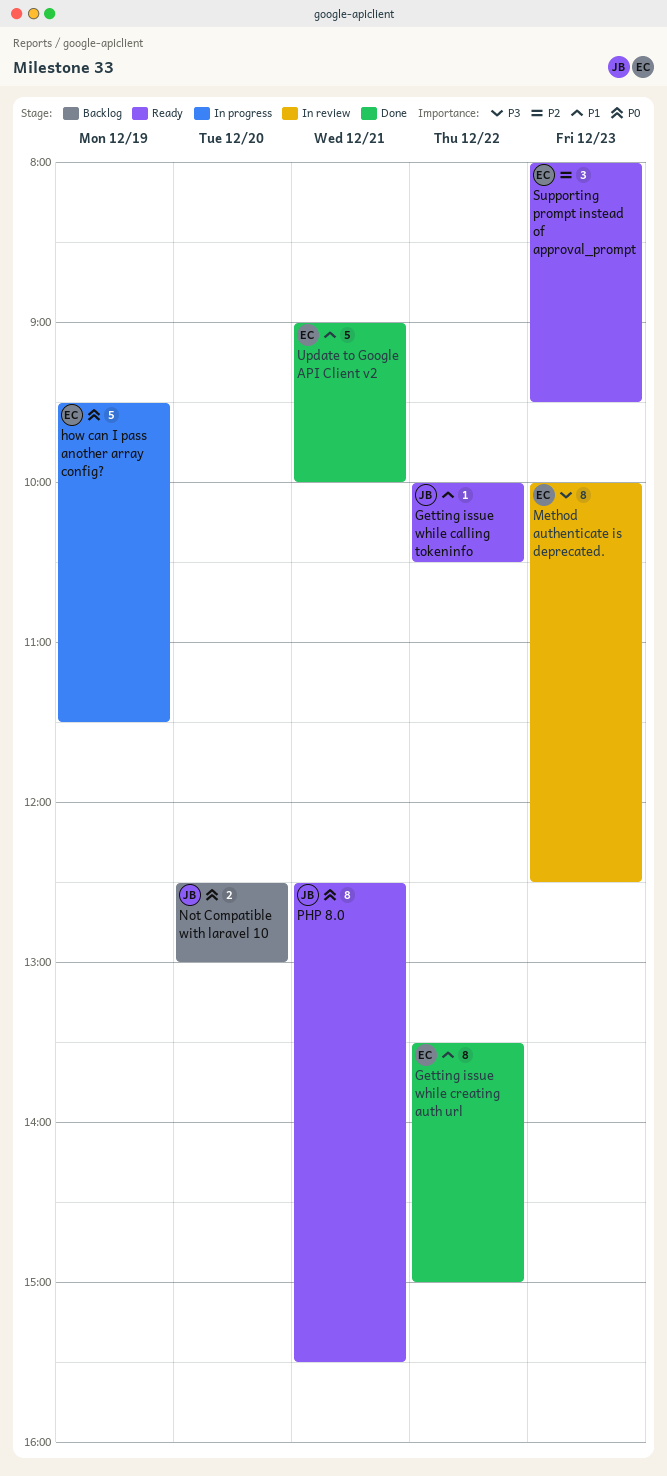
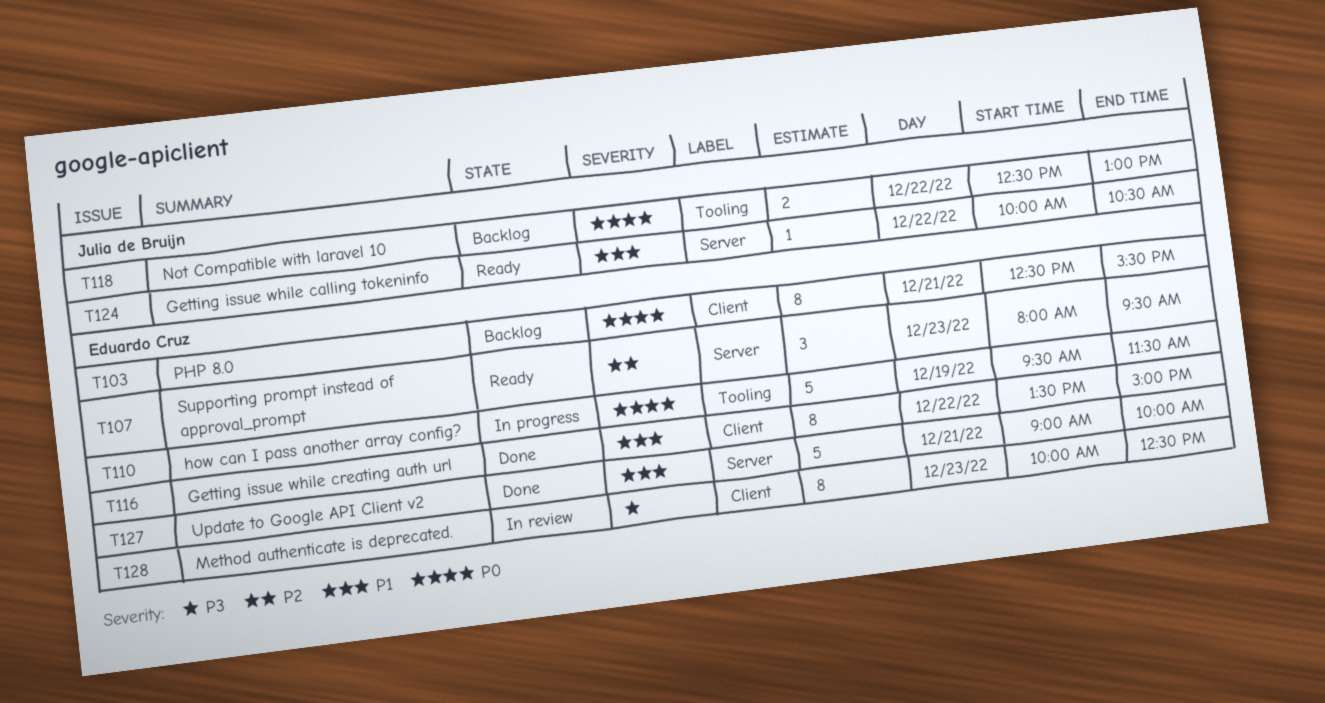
Not Compatible with laravel 10, day: Dec 20 -> Dec 22
PHP 8.0, status: Ready -> Backlog
PHP 8.0, owner: Julia de Bruijn -> Eduardo Cruz

